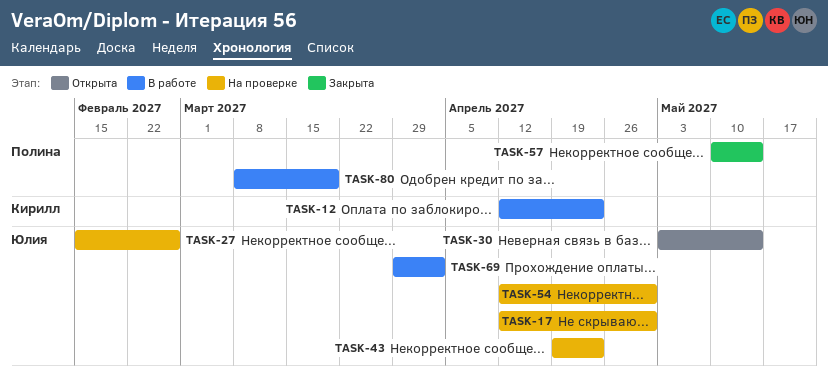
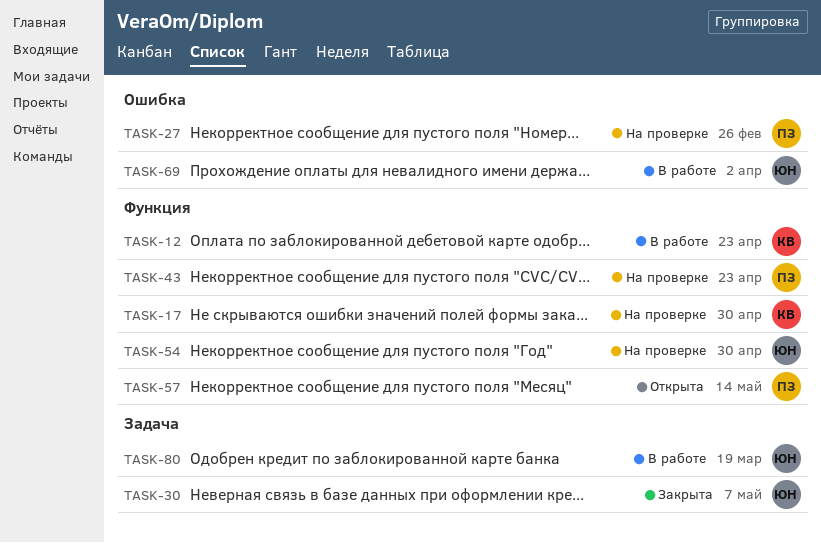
TASK-17, owner: Юлия -> Кирилл
TASK-27, owner: Юлия -> Полина
TASK-30, status: Открыта -> Закрыта
TASK-30, due: May 14 -> May 7
TASK-43, owner: Юлия -> Полина
TASK-57, status: Закрыта -> Открыта
TASK-80, owner: Полина -> Юлия

